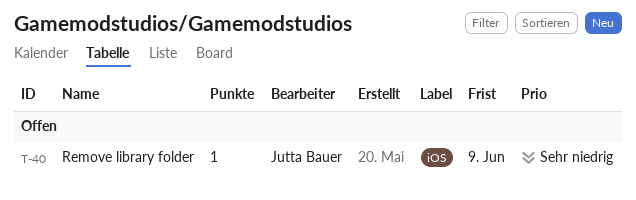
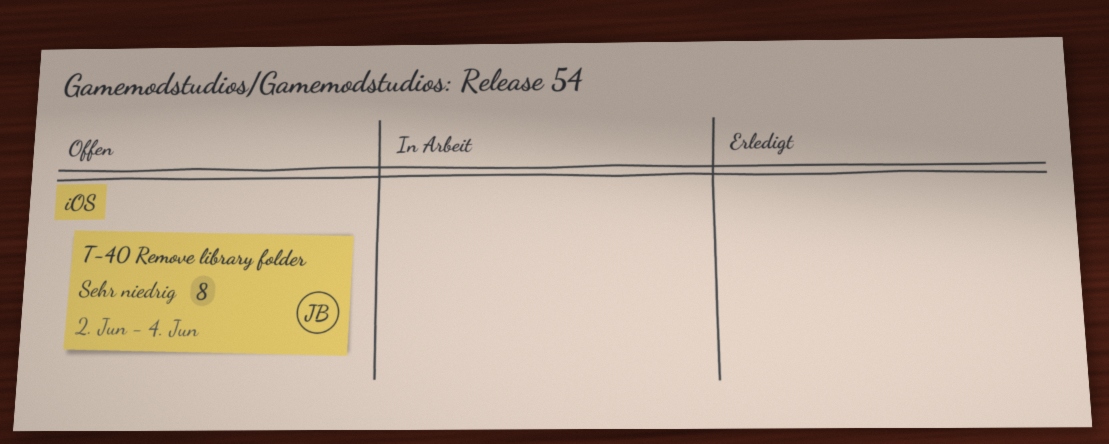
T-40, estimate: 1 -> 8
T-40, due: Jun 9 -> Jun 4

